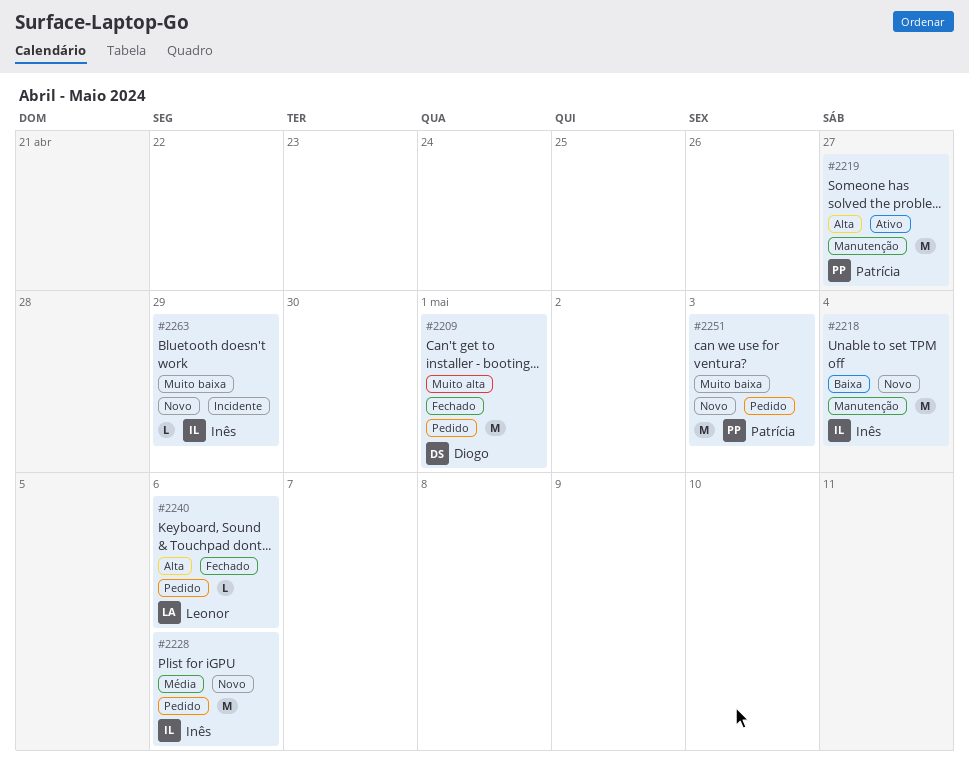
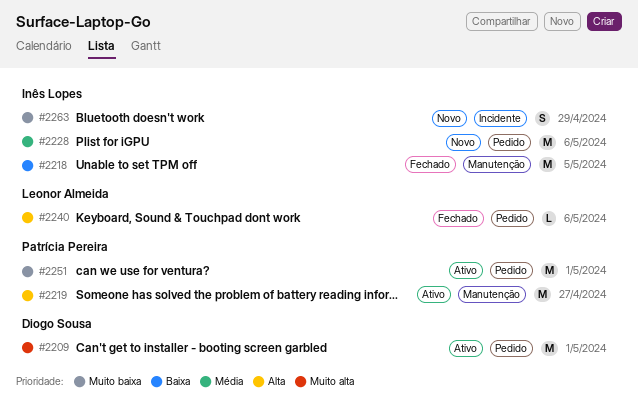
#2209, status: Fechado -> Ativo
#2218, status: Novo -> Fechado
#2218, due: May 4 -> May 5
#2251, status: Novo -> Ativo
#2251, due: May 3 -> May 1
#2263, estimate: L -> S

